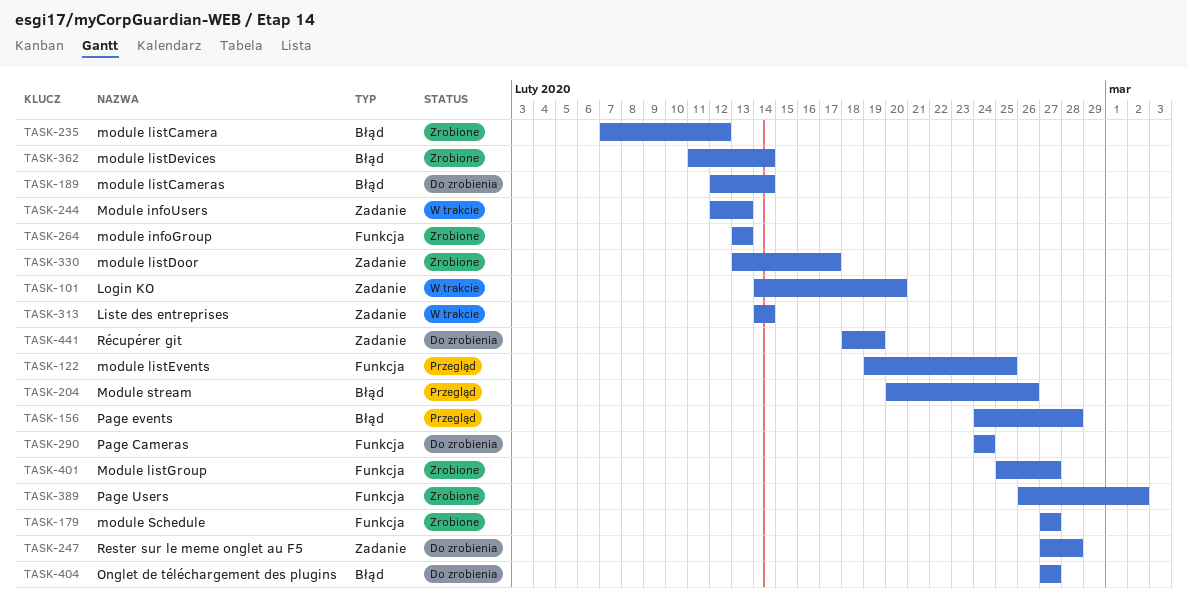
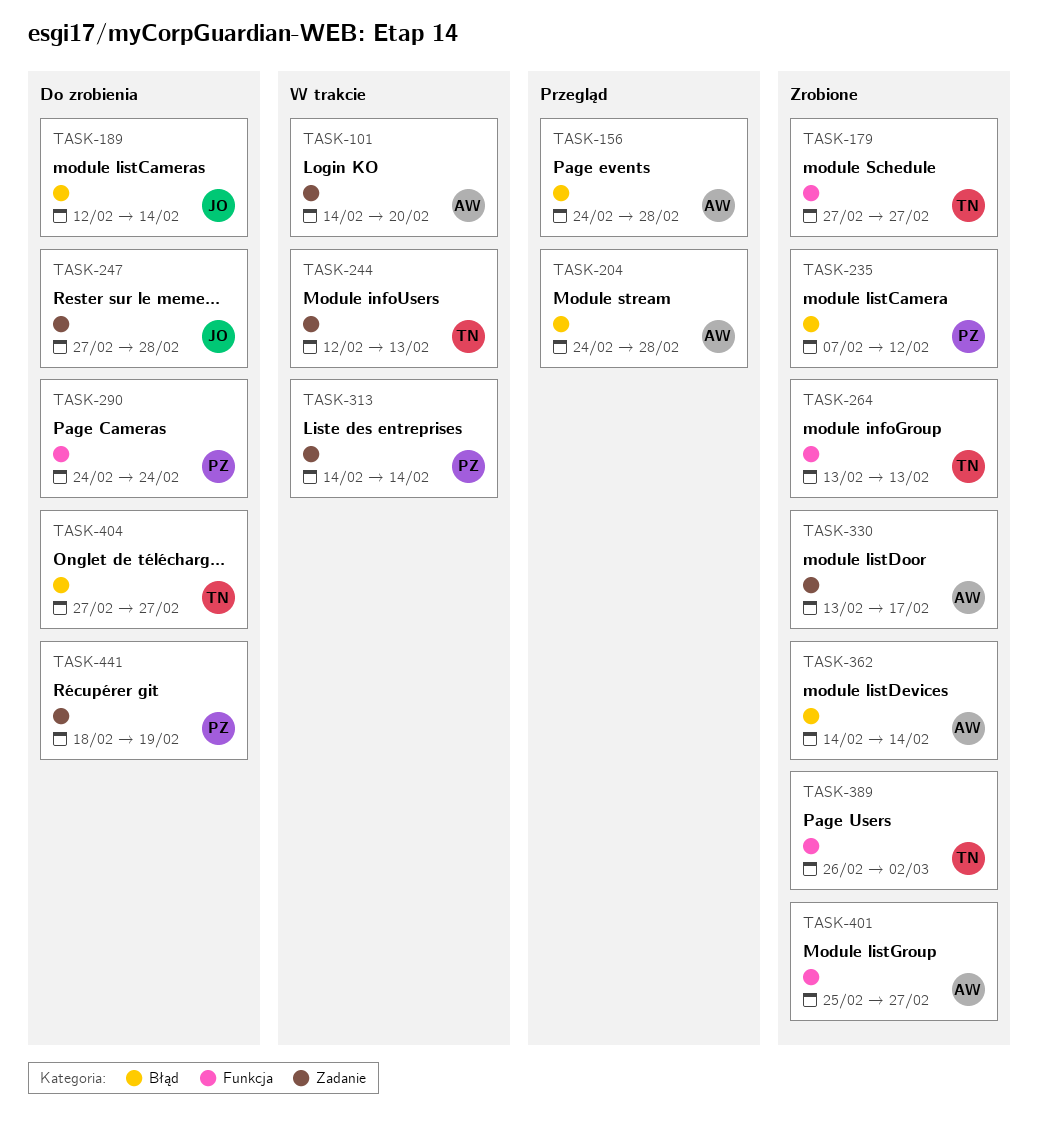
TASK-122: present -> none
TASK-204, start: Feb 20 -> Feb 24
TASK-204, due: Feb 26 -> Feb 28
TASK-362, start: Feb 11 -> Feb 14

